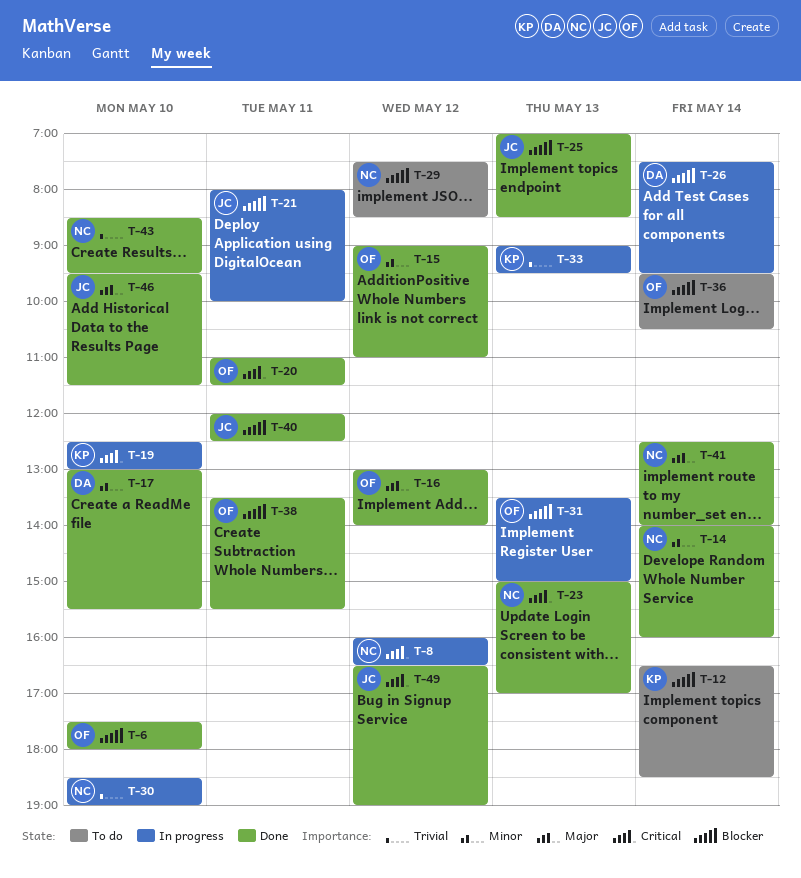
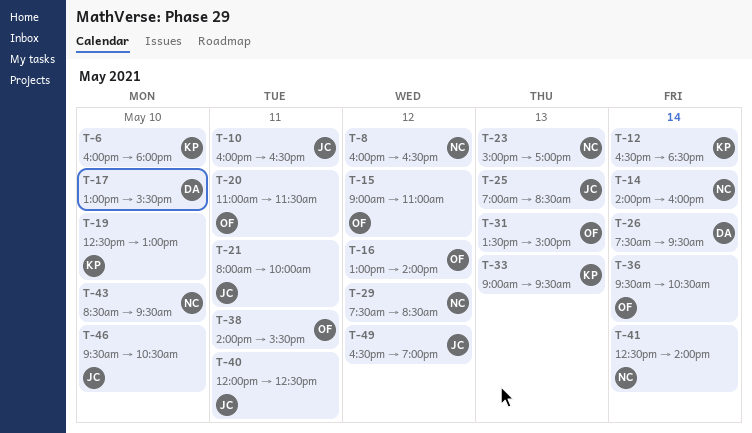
T-6, owner: OF -> KP
T-6, begins: 17:30 -> 16:00
T-10: none -> present
T-30: present -> none
T-38, begins: 13:30 -> 14:00
T-46, ends: 11:30 -> 10:30

